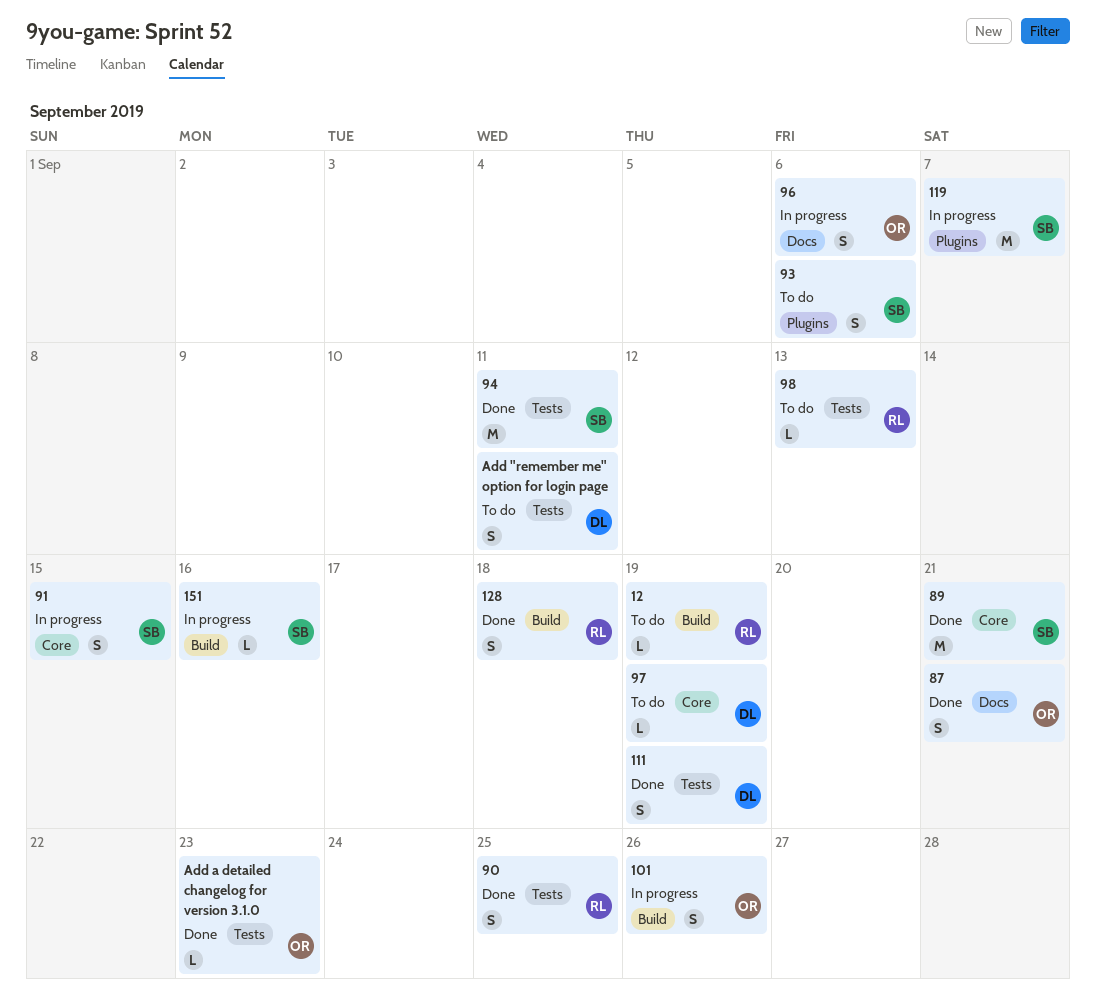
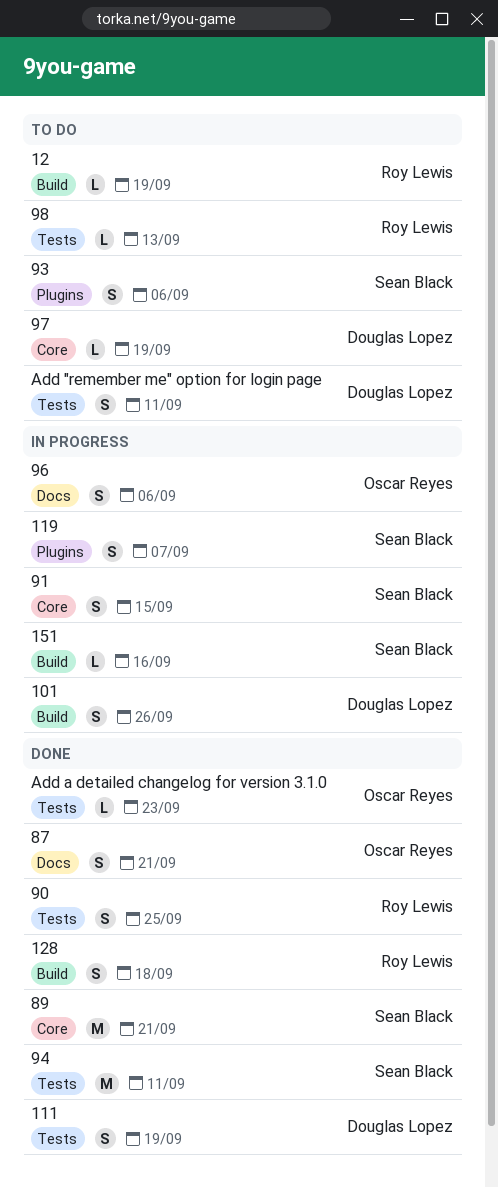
101, owner: Oscar Reyes -> Douglas Lopez
119, estimate: M -> S

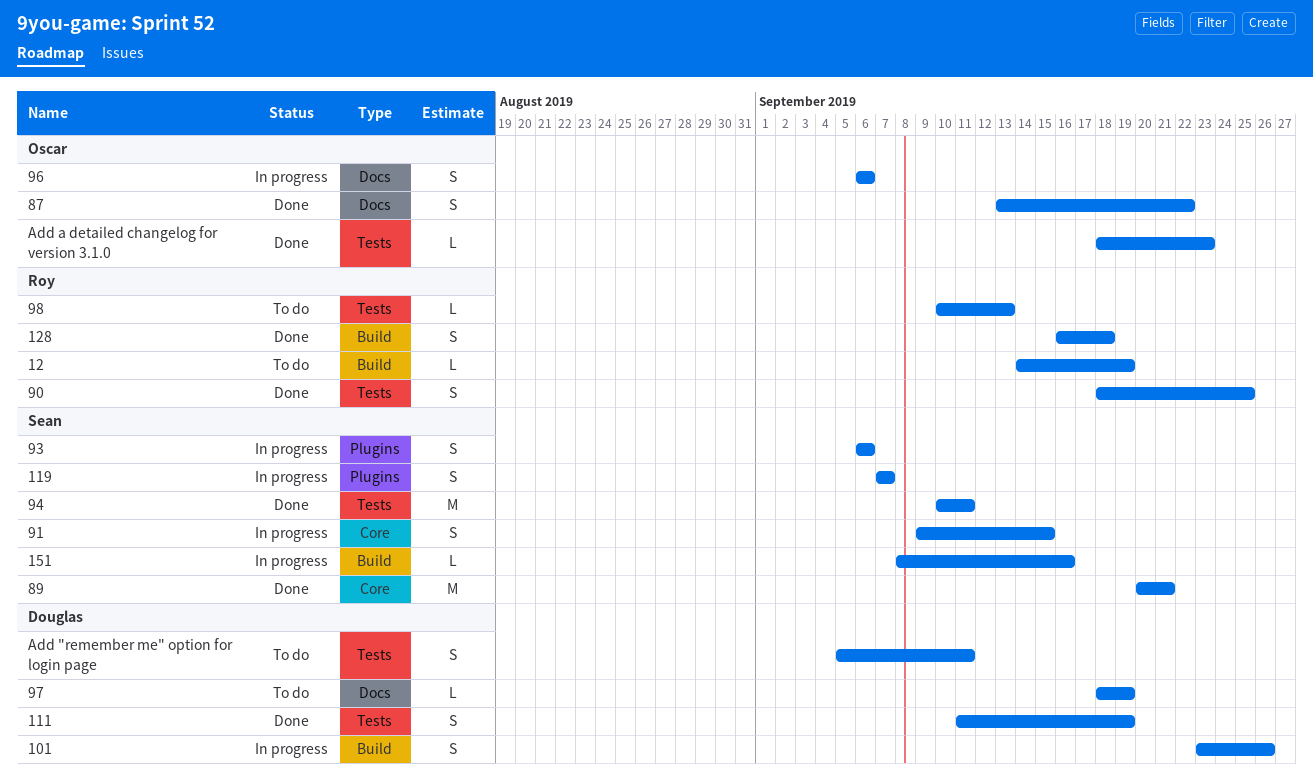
87, due: Sep 21 -> Sep 22
93, status: To do -> In progress
97, label: Core -> Docs

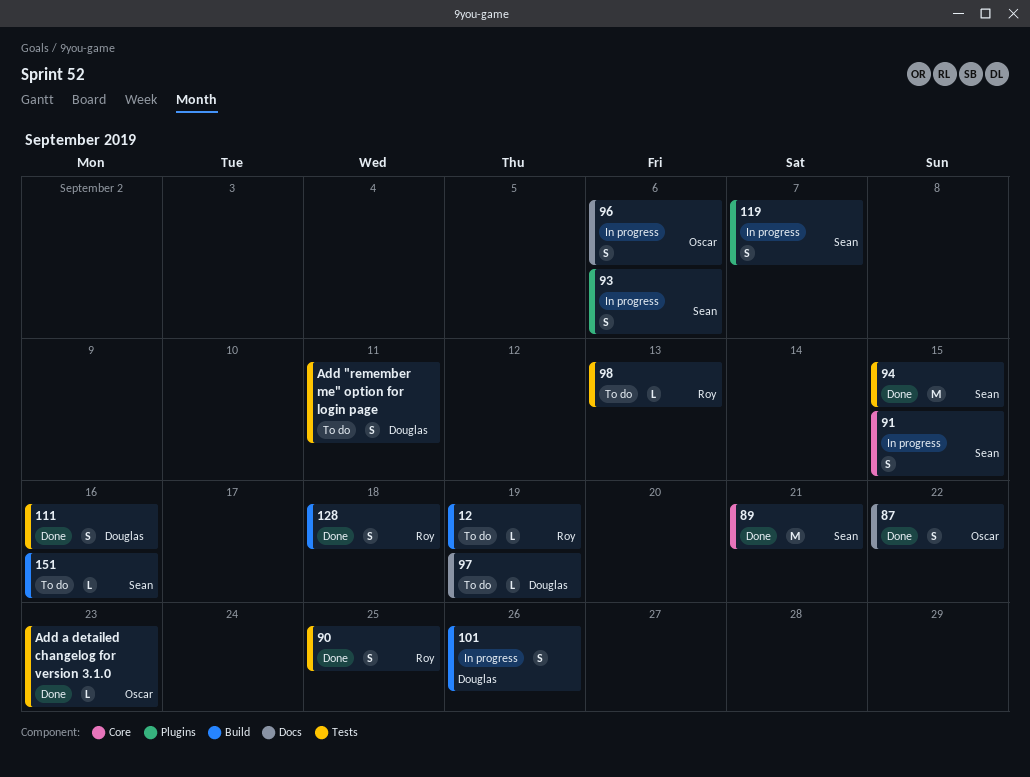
111, due: Sep 19 -> Sep 16
151, status: In progress -> To do
94, due: Sep 11 -> Sep 15

